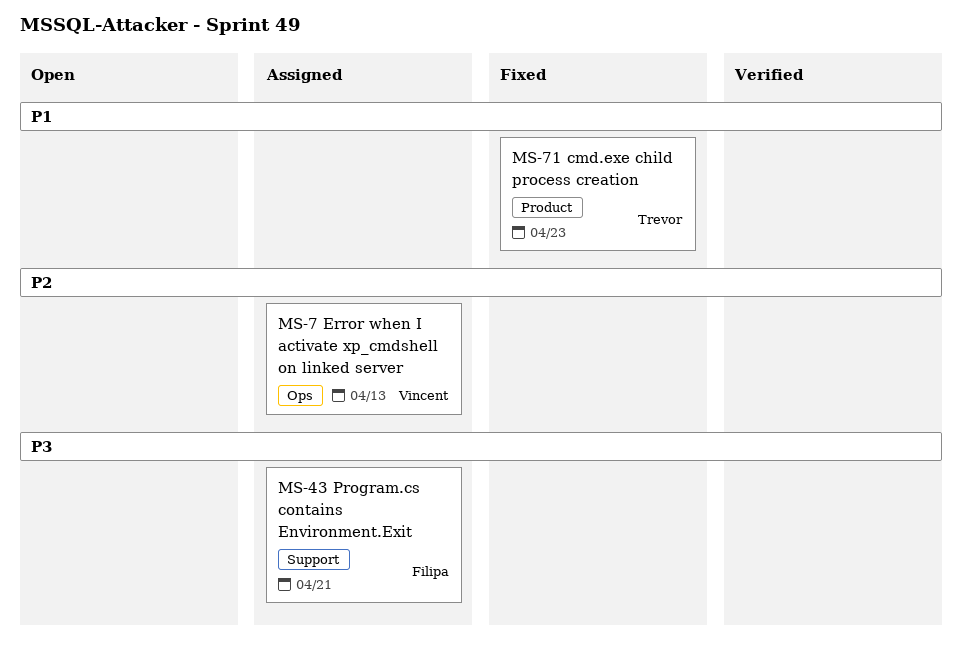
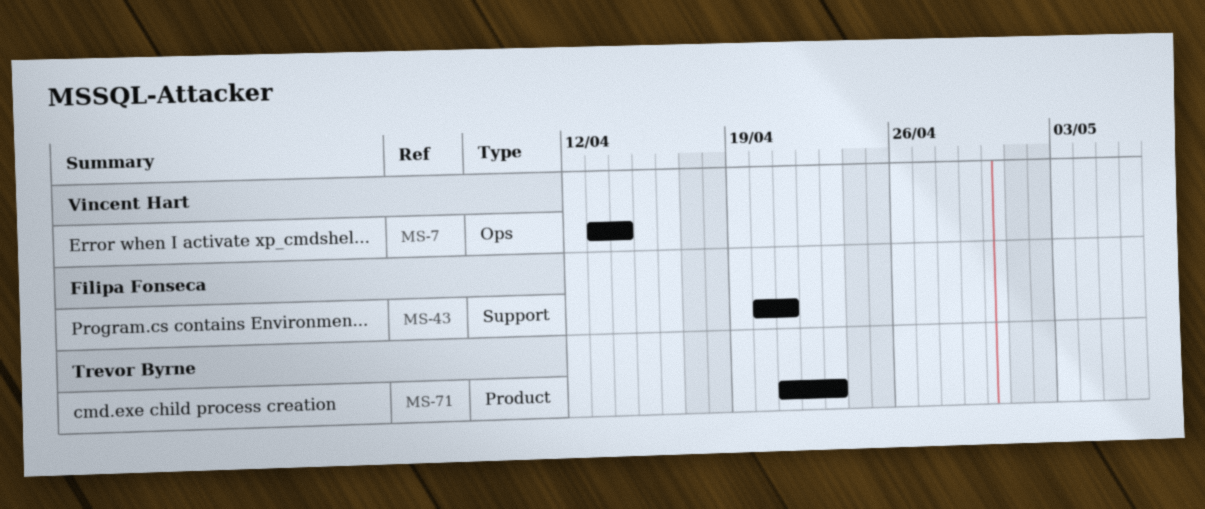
MS-7, due: Apr 13 -> Apr 14

